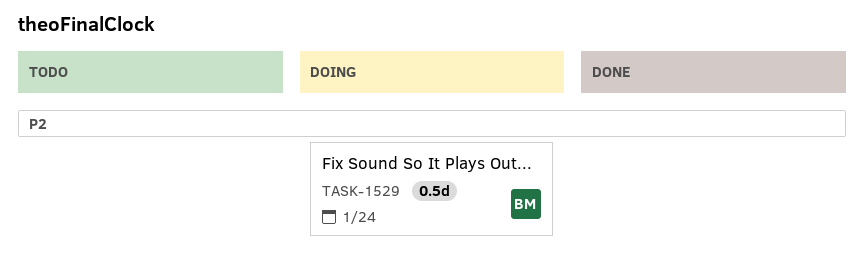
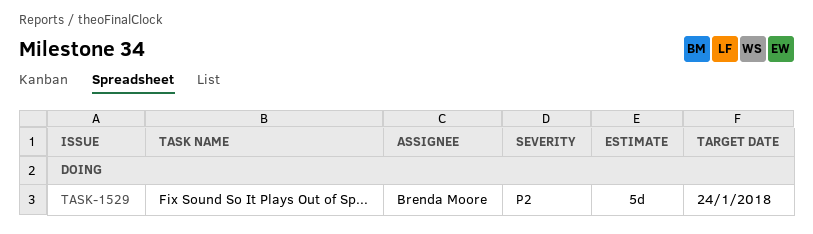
TASK-1529, estimate: 0.5d -> 5d

